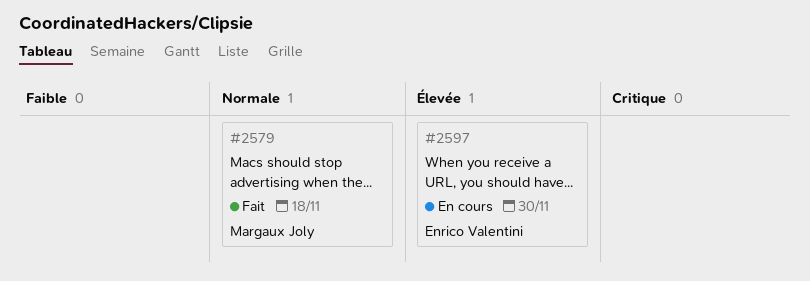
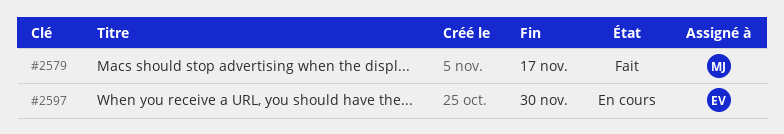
#2579, due: Nov 18 -> Nov 17

